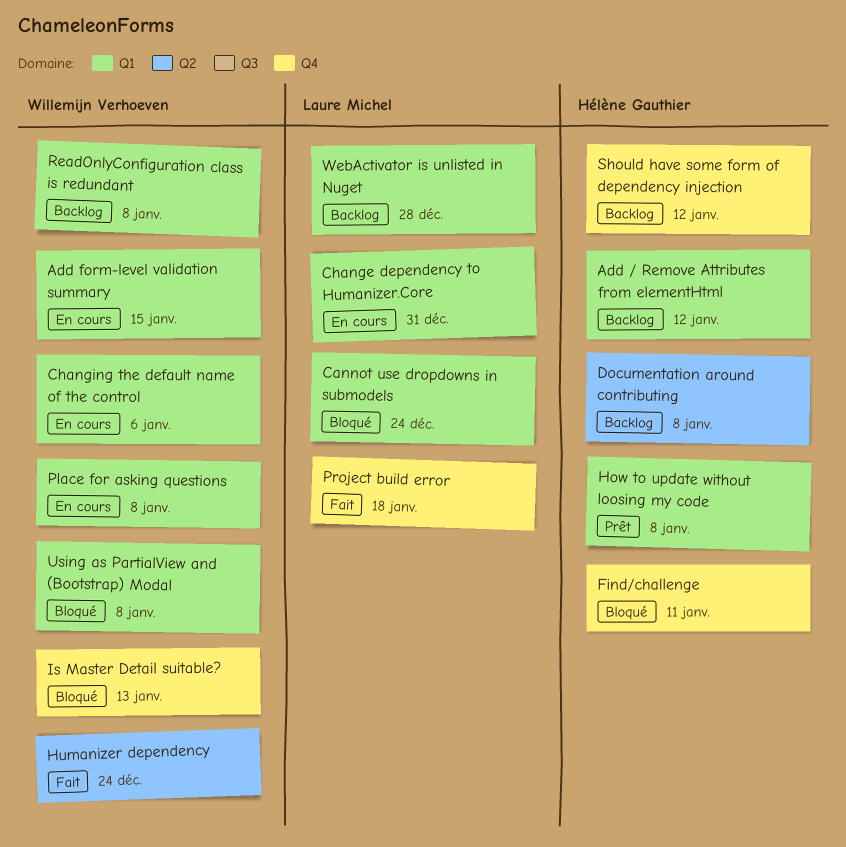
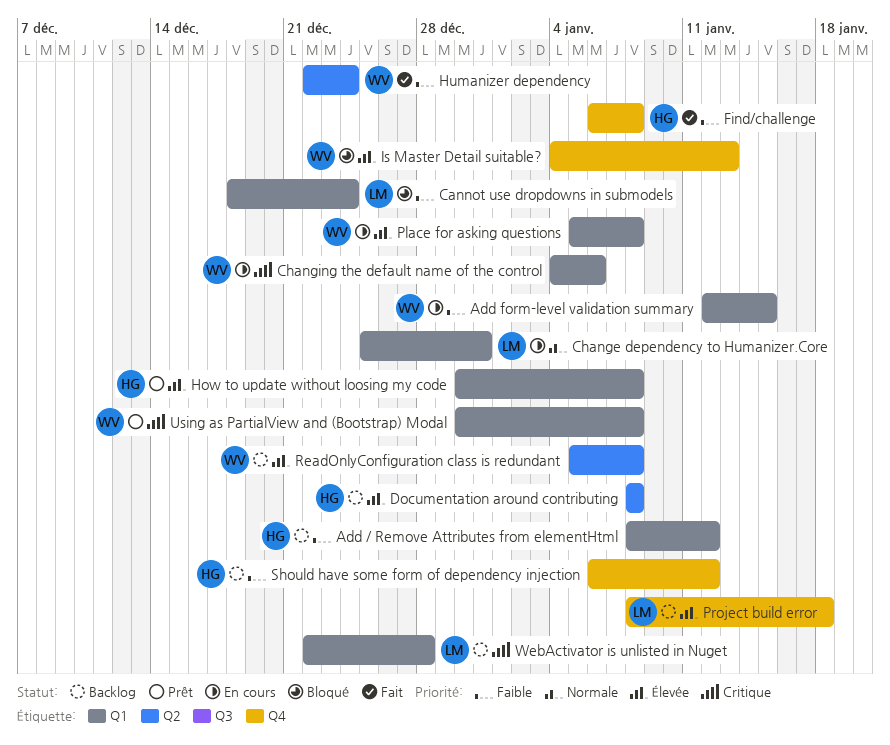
Find/challenge, status: Bloqué -> Fait
Find/challenge, due: Jan 11 -> Jan 8
Project build error, status: Fait -> Backlog
ReadOnlyConfiguration class is redundant, label: Q1 -> Q2
Using as PartialView and (Bootstrap) Modal, status: Bloqué -> Prêt

